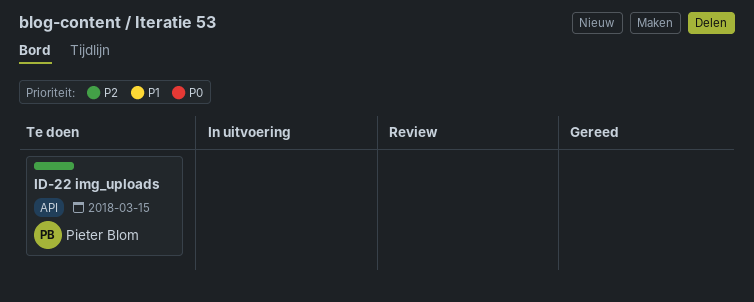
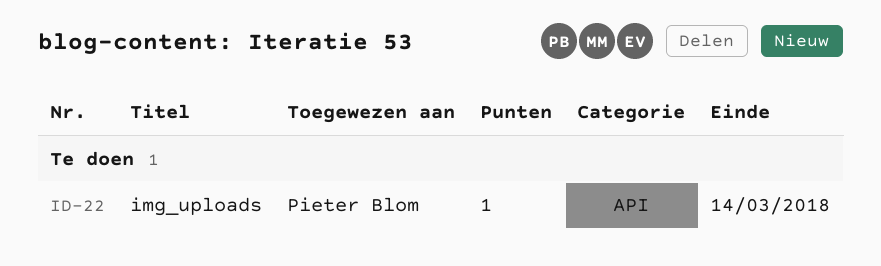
ID-22, due: Mar 15 -> Mar 14

